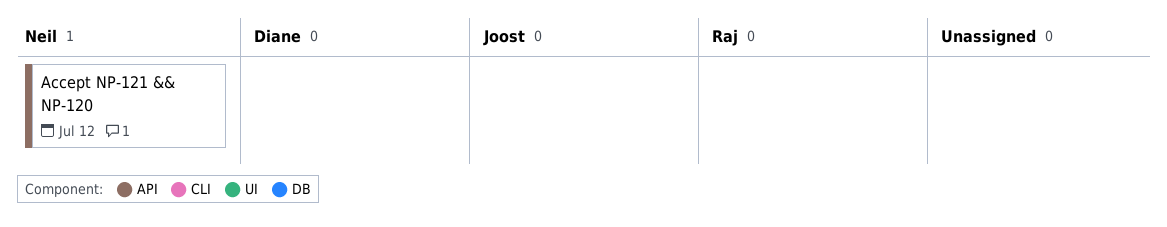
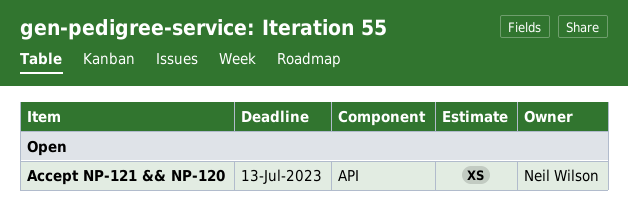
Accept NP-121 && NP-120, due: Jul 12 -> Jul 13

